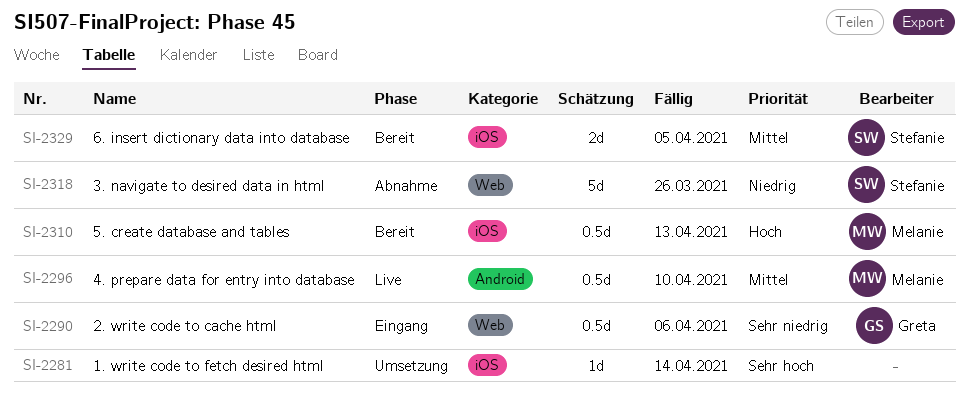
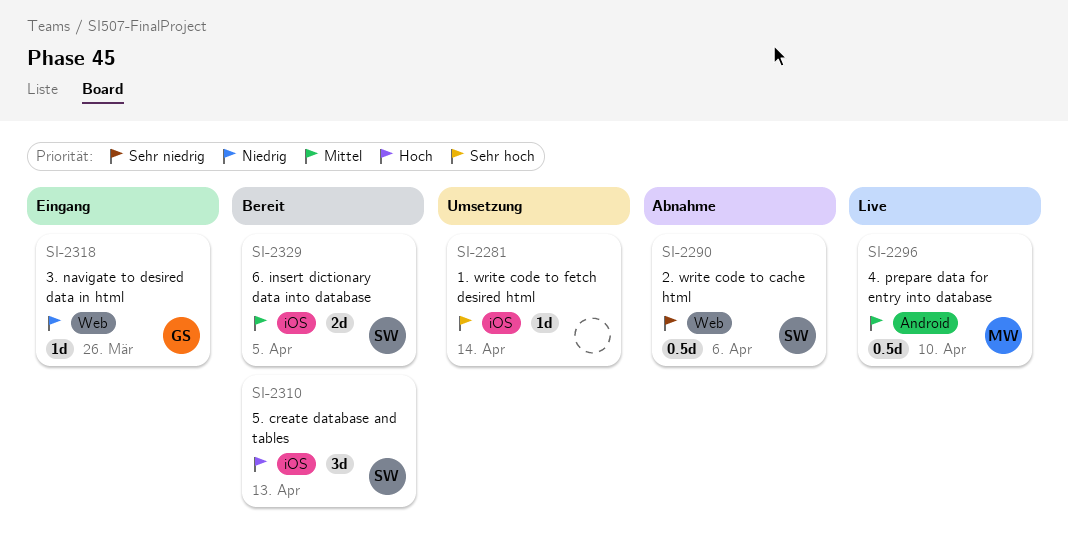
SI-2290, status: Eingang -> Abnahme
SI-2290, owner: Greta -> Stefanie
SI-2310, owner: Melanie -> Stefanie
SI-2310, estimate: 0.5d -> 3d
SI-2318, status: Abnahme -> Eingang
SI-2318, owner: Stefanie -> Greta
SI-2318, estimate: 5d -> 1d

